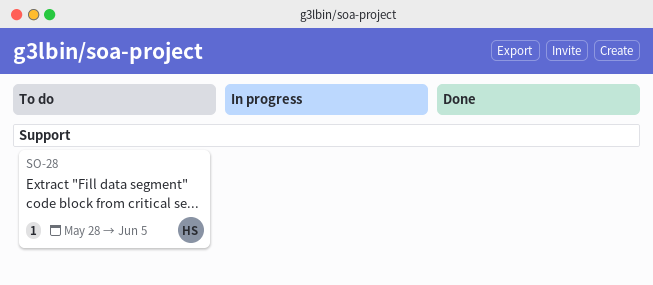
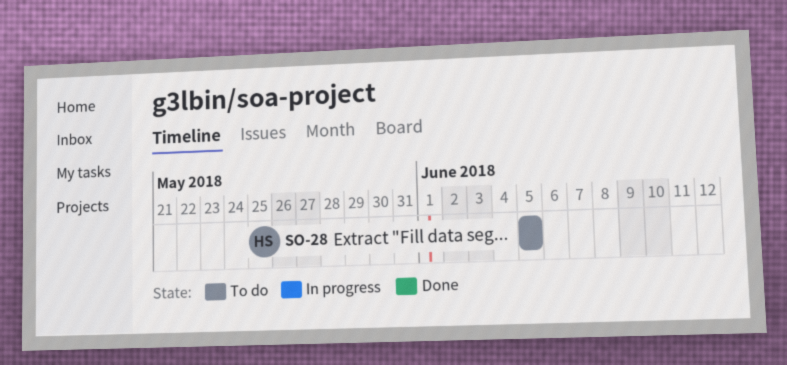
SO-28, start: May 28 -> Jun 5

